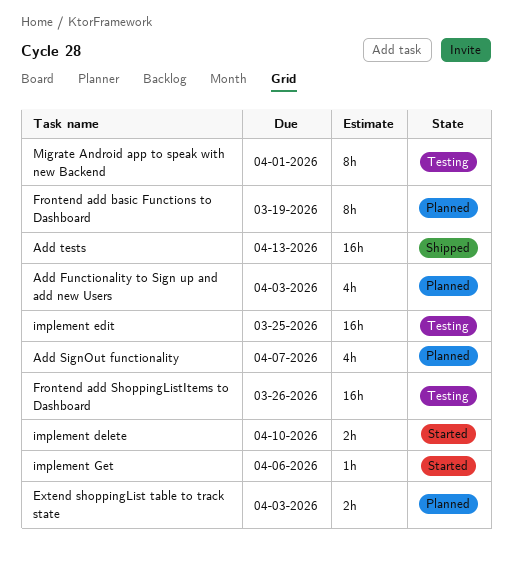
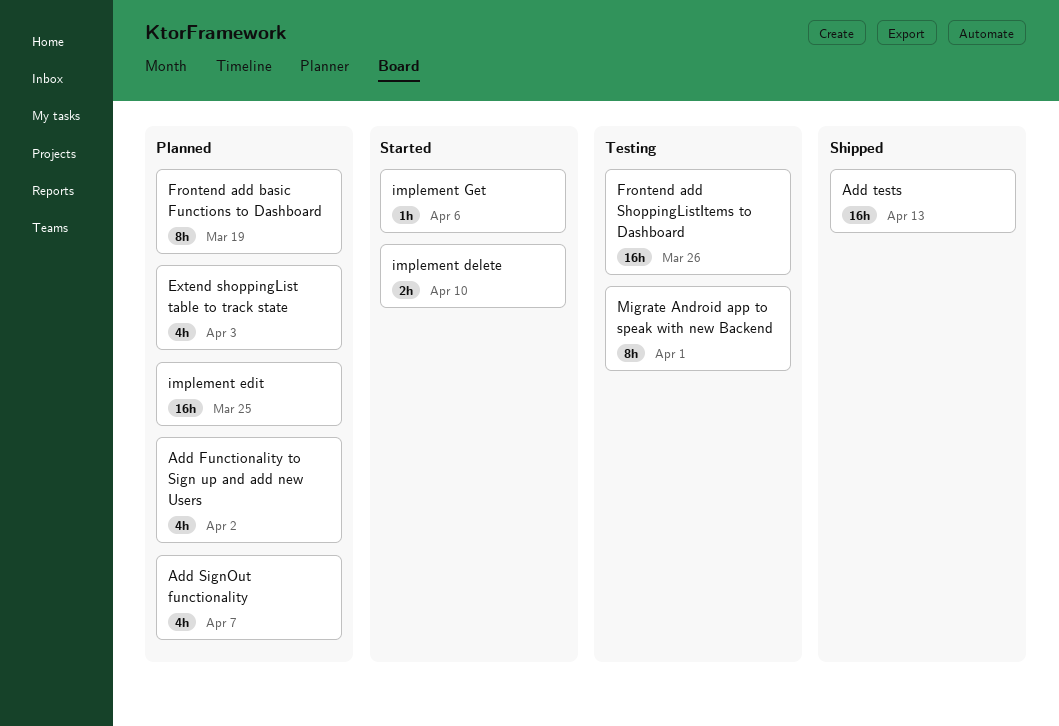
Add Functionality to Sign up and add new Users, due: Apr 3 -> Apr 2
Extend shoppingList table to track state, estimate: 2h -> 4h
implement edit, status: Testing -> Planned

